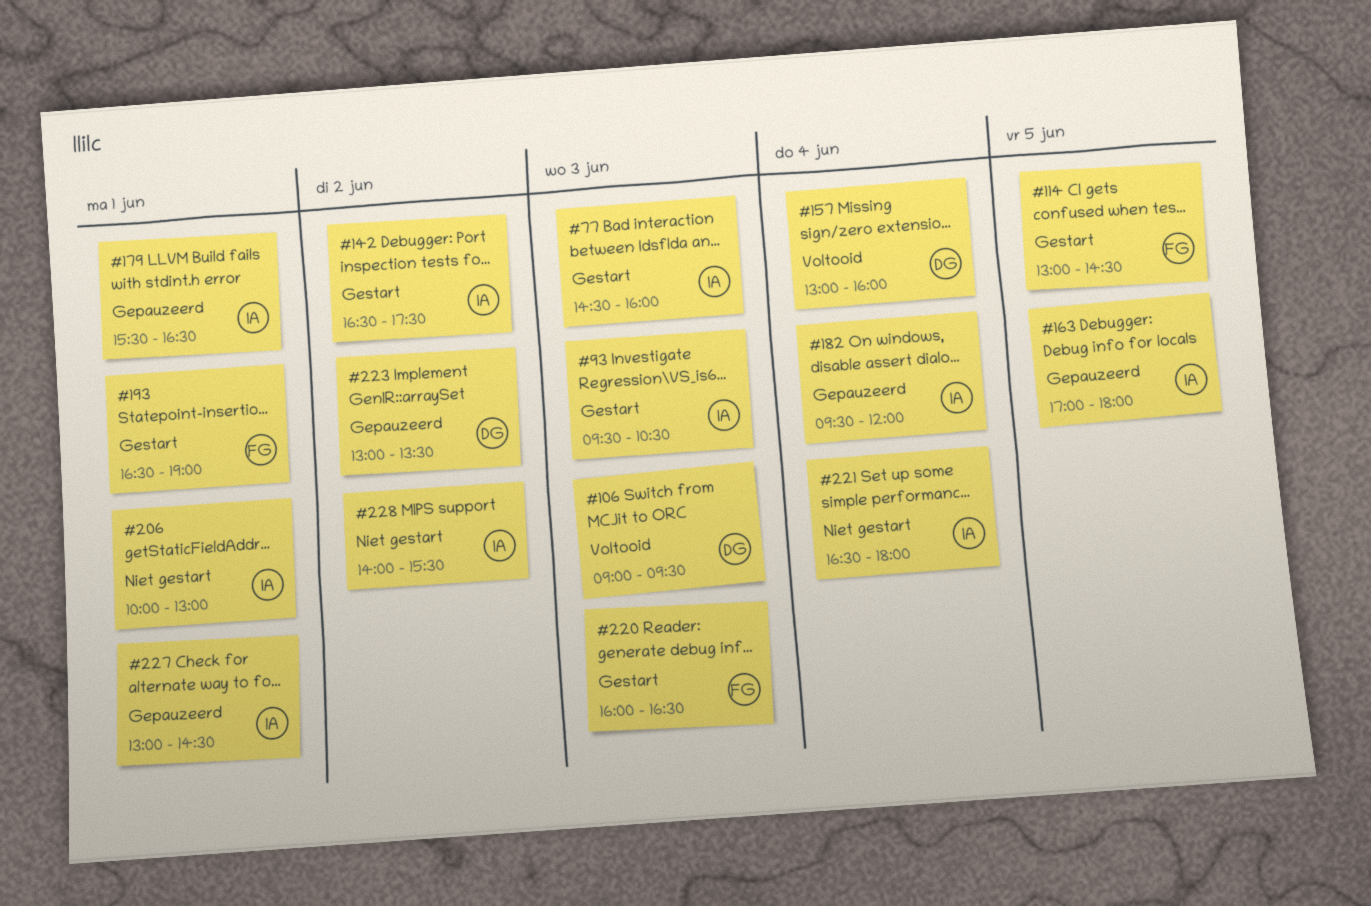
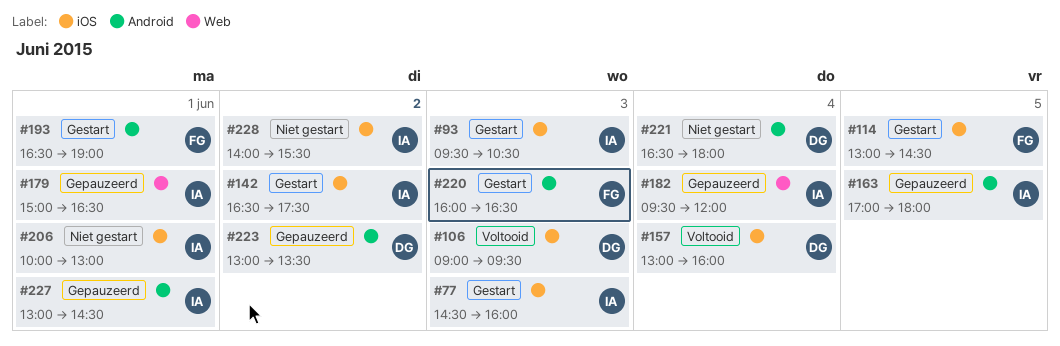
#179, begins: 15:30 -> 15:00
#221, owner: IA -> DG

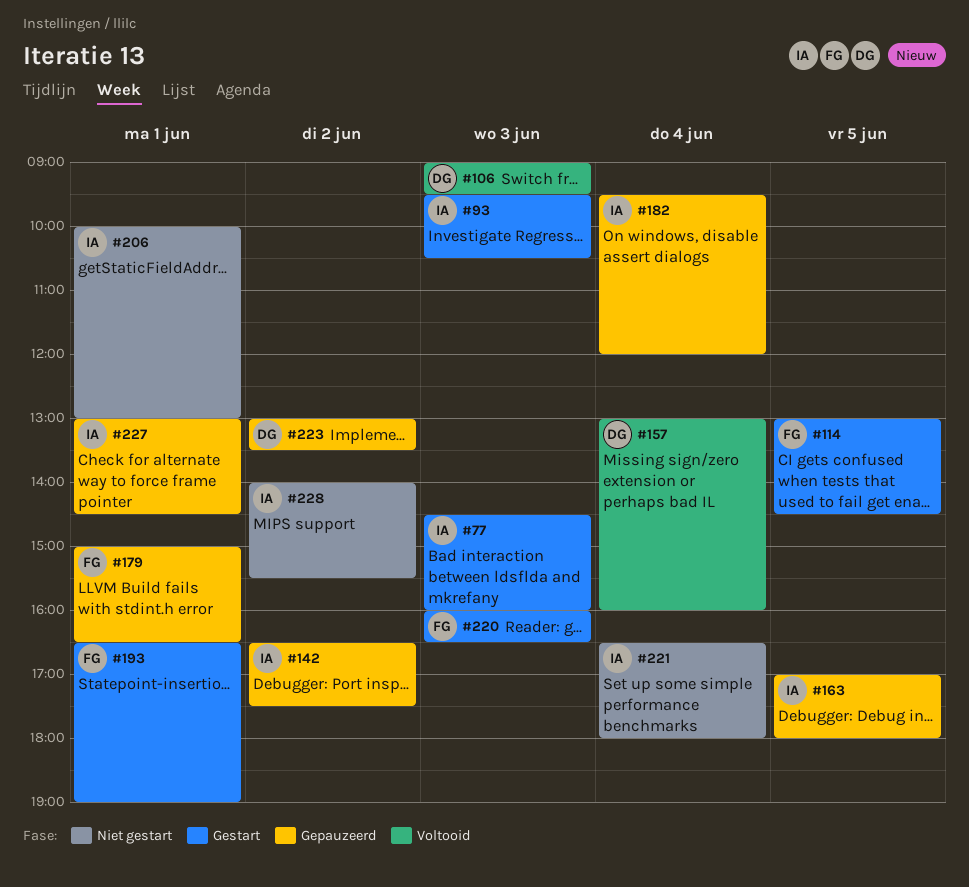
#142, status: Gestart -> Gepauzeerd
#179, owner: IA -> FG
#221, owner: DG -> IA

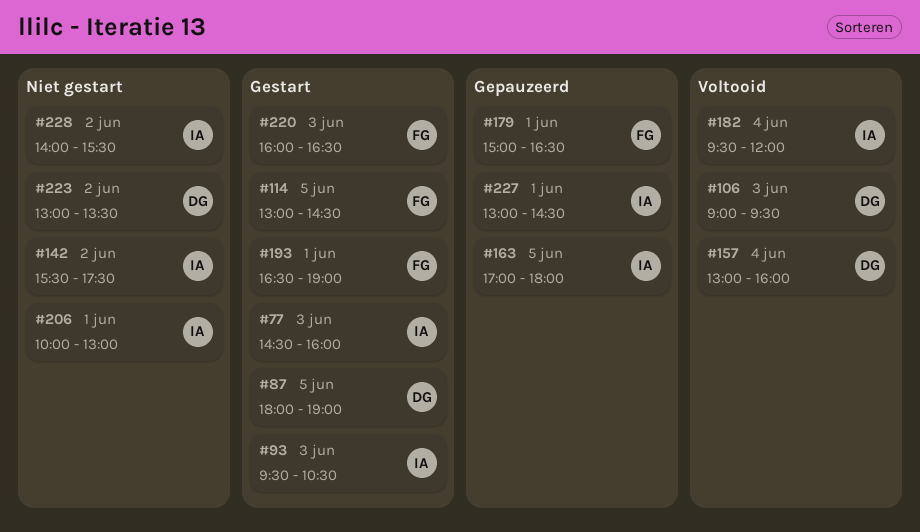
#87: none -> present
#142, status: Gepauzeerd -> Niet gestart
#142, begins: 16:30 -> 15:30
#182, status: Gepauzeerd -> Voltooid
#221: present -> none
#223, status: Gepauzeerd -> Niet gestart

